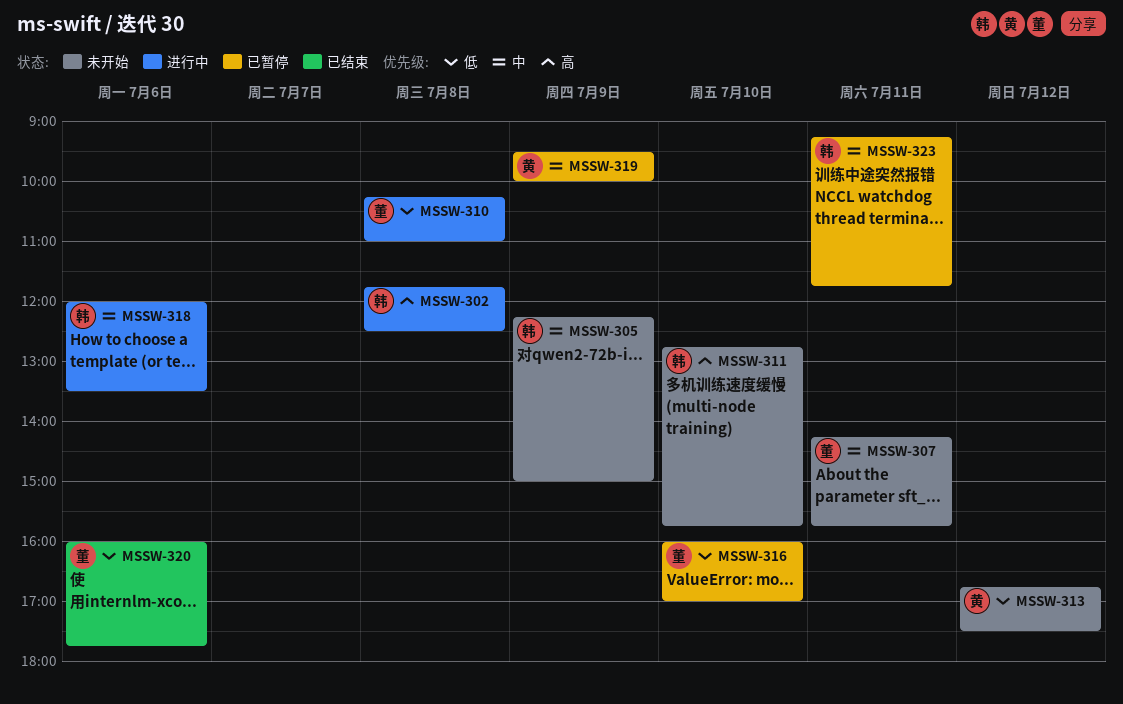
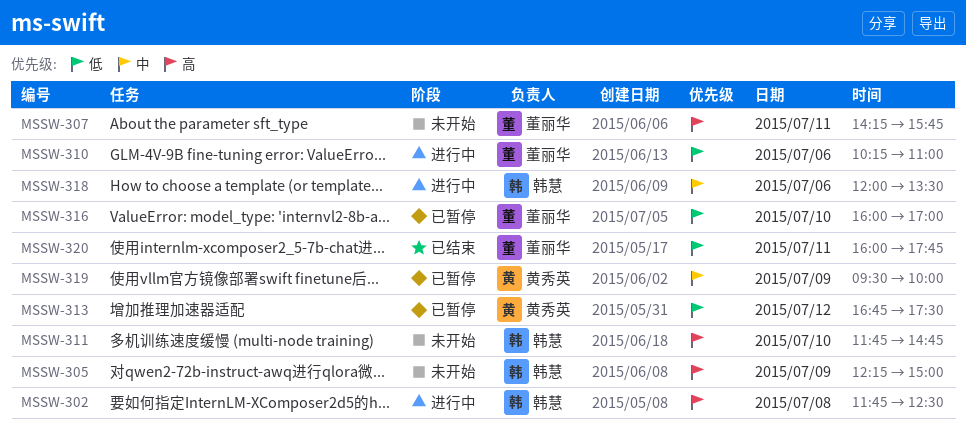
MSSW-305, priority: 中 -> 高
MSSW-307, priority: 中 -> 高
MSSW-310, day: Jul 8 -> Jul 6
MSSW-311, begins: 12:45 -> 11:45
MSSW-311, ends: 15:45 -> 14:45
MSSW-313, status: 未开始 -> 已暂停
MSSW-320, day: Jul 6 -> Jul 11
MSSW-323: present -> none

